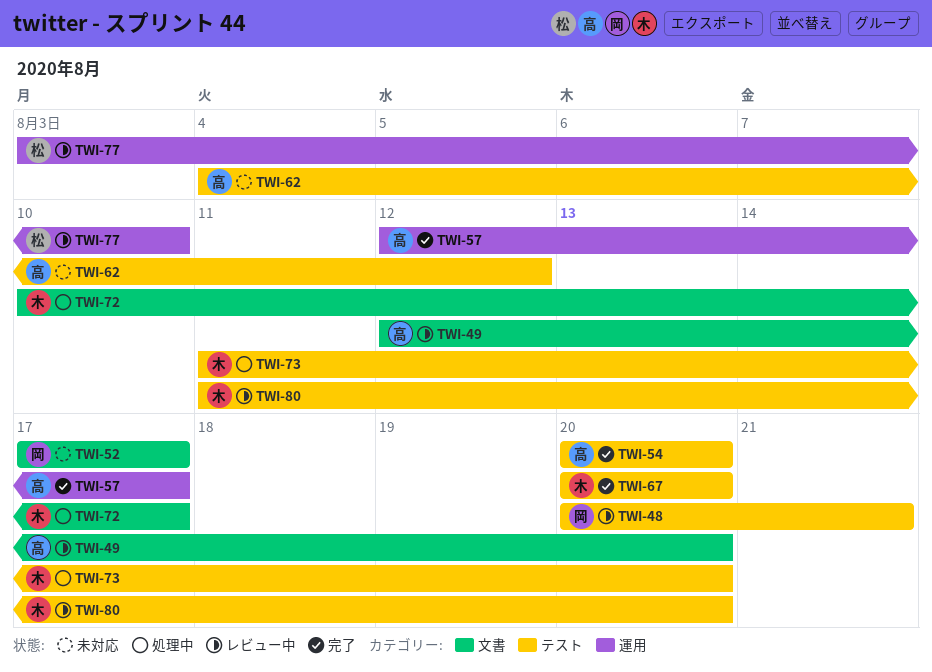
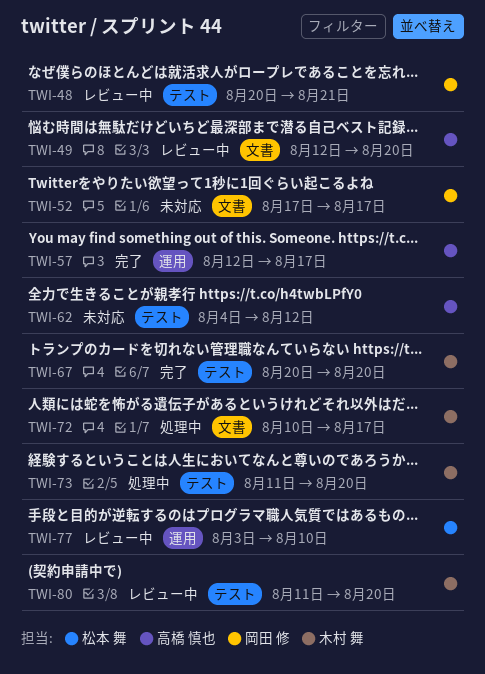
TWI-54: present -> none

